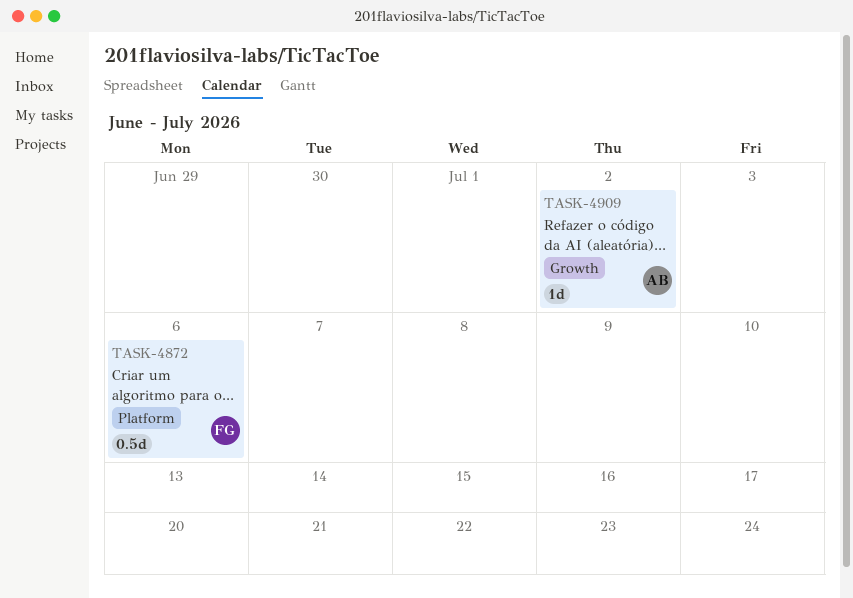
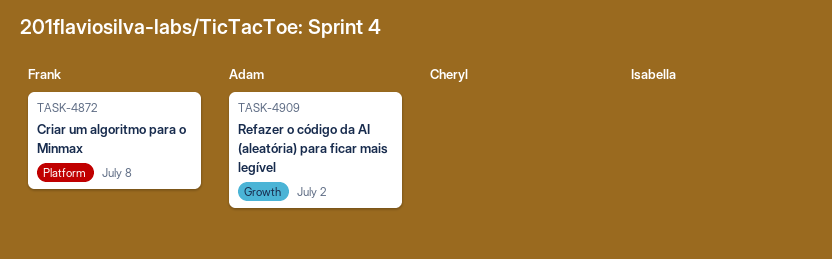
TASK-4872, due: Jul 6 -> Jul 8

